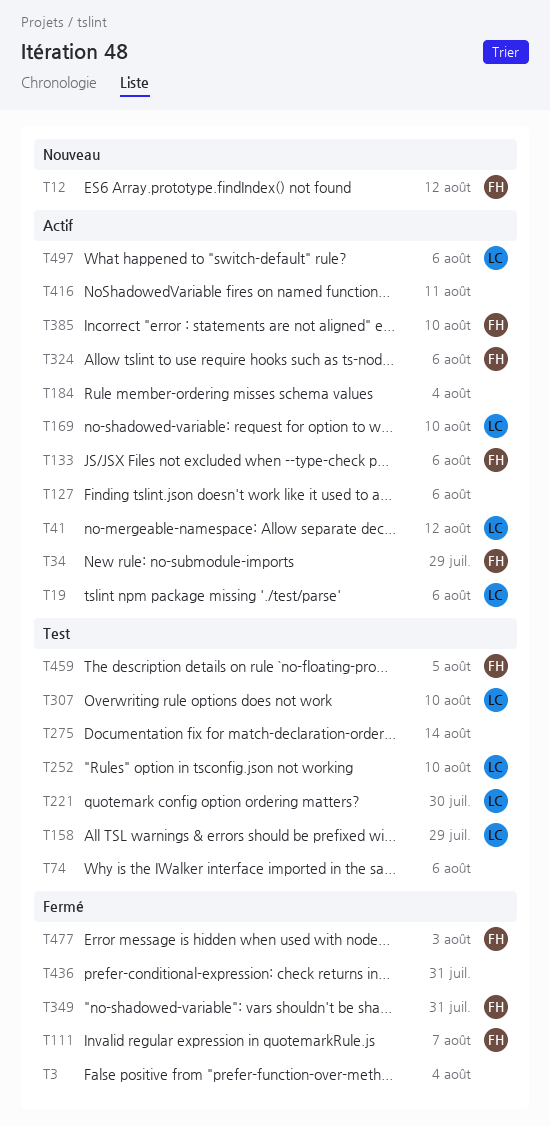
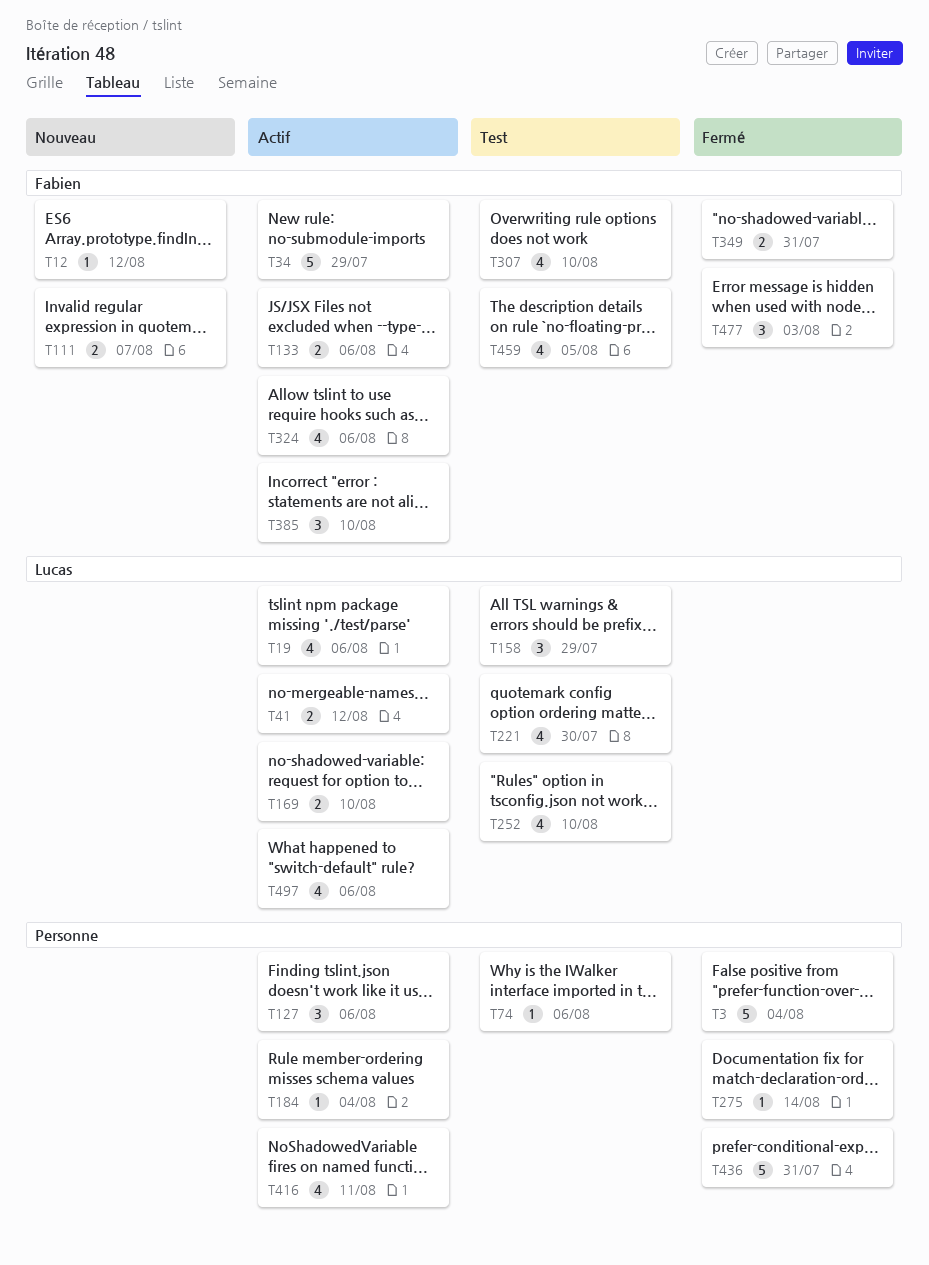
T111, status: Fermé -> Nouveau
T275, status: Test -> Fermé
T307, owner: Lucas -> Fabien

